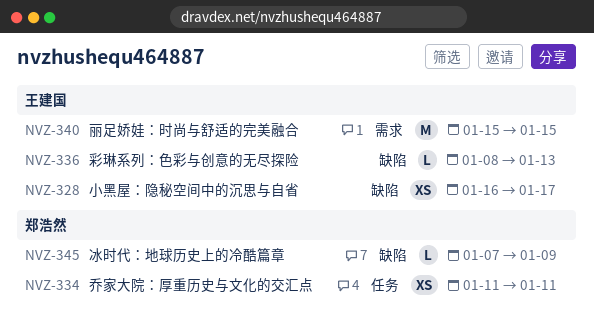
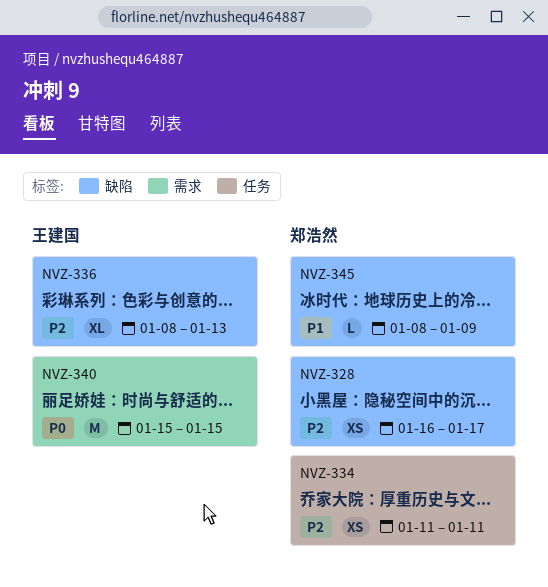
NVZ-328, owner: 王建国 -> 郑浩然
NVZ-336, estimate: L -> XL
NVZ-345, start: Jan 7 -> Jan 8

